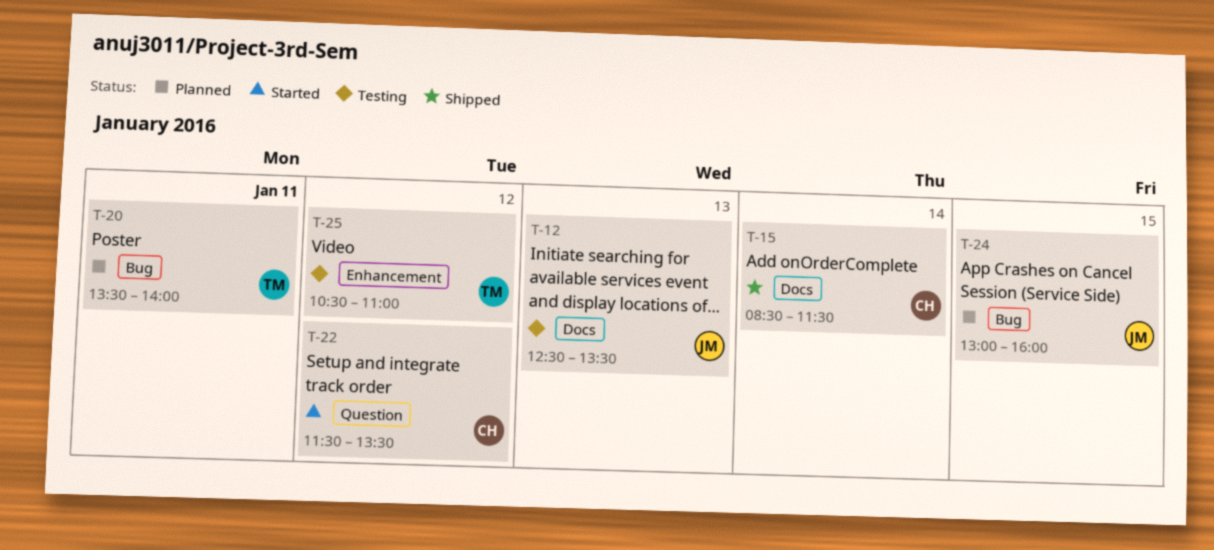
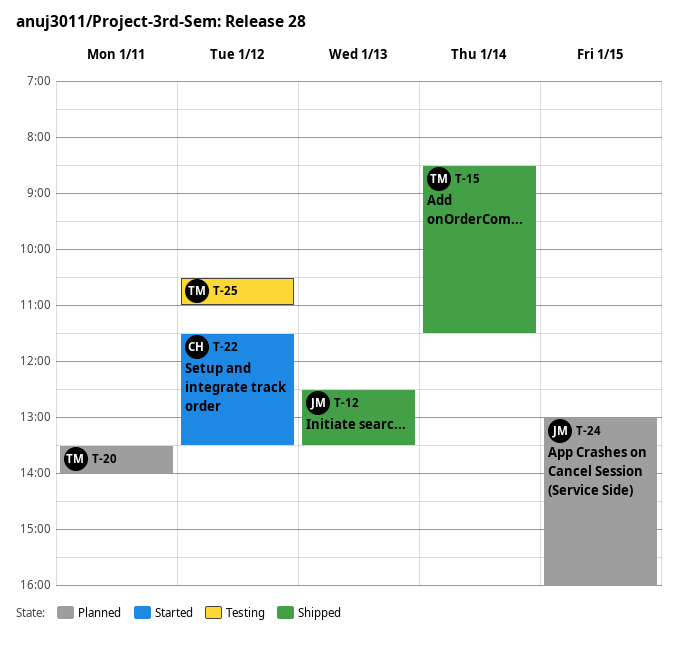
T-12, status: Testing -> Shipped
T-15, owner: CH -> TM

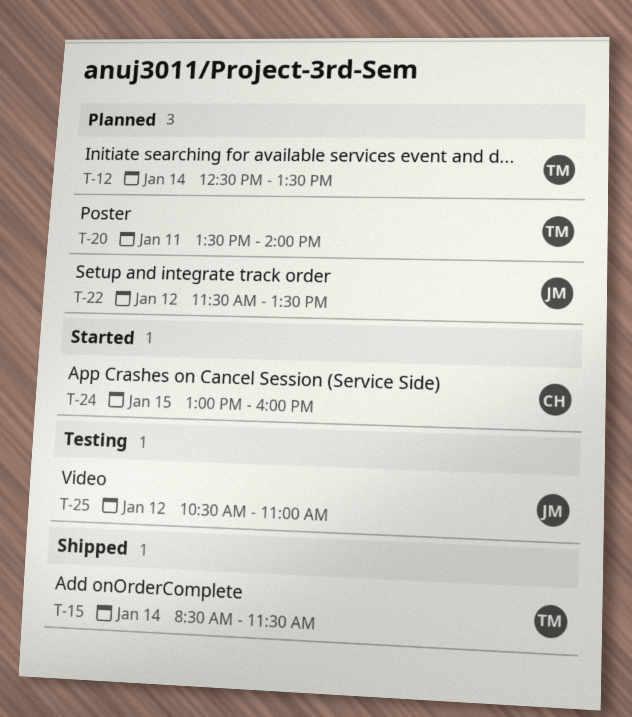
T-12, status: Shipped -> Planned
T-12, owner: JM -> TM
T-12, day: Jan 13 -> Jan 14
T-22, status: Started -> Planned
T-22, owner: CH -> JM
T-24, status: Planned -> Started
T-24, owner: JM -> CH
T-25, owner: TM -> JM

